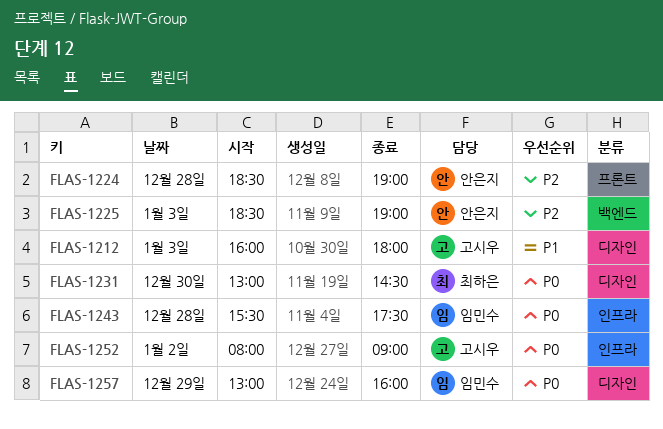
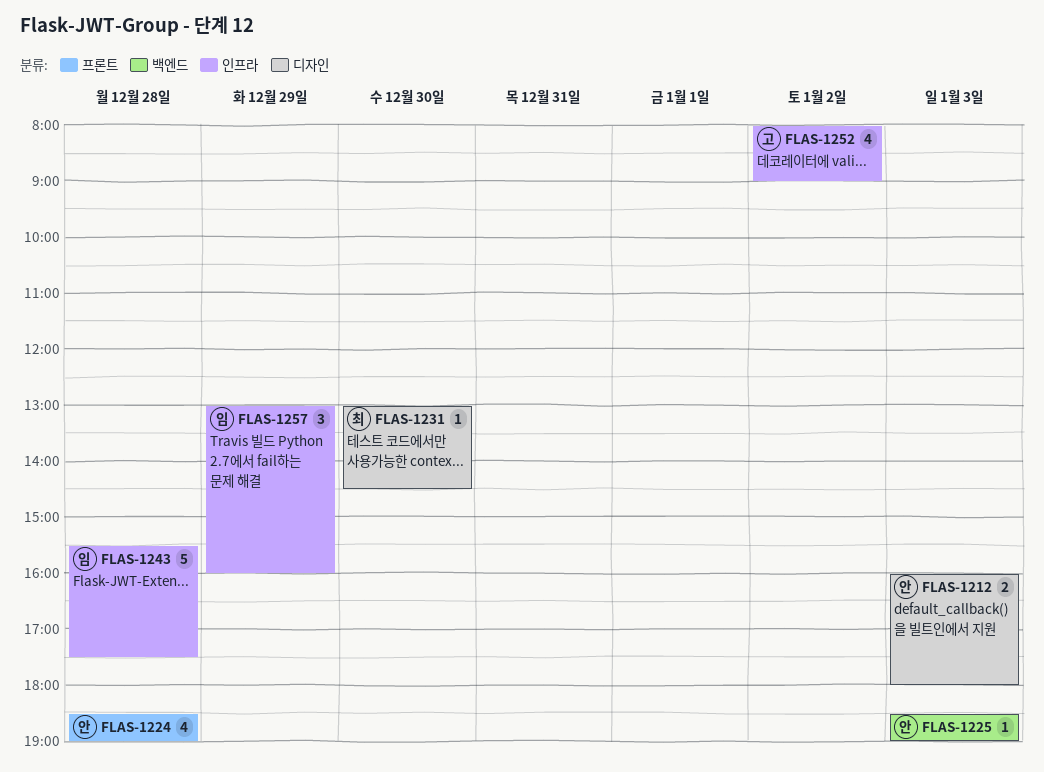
FLAS-1212, owner: 고시우 -> 안은지
FLAS-1257, label: 디자인 -> 인프라

